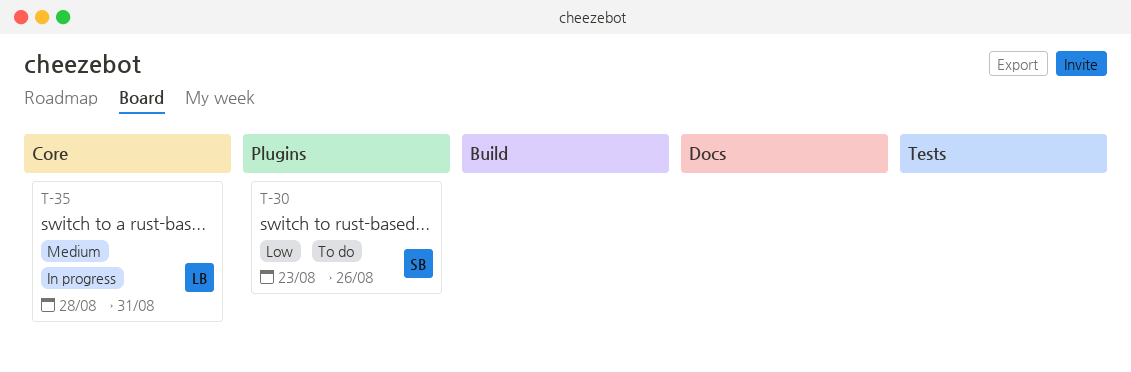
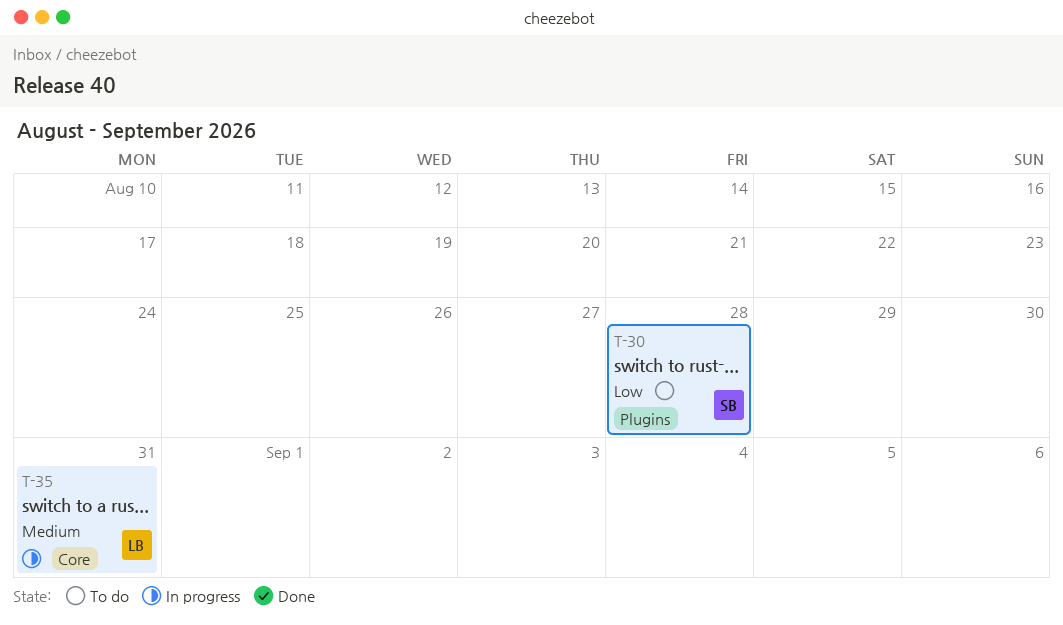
T-30, due: Aug 26 -> Aug 28

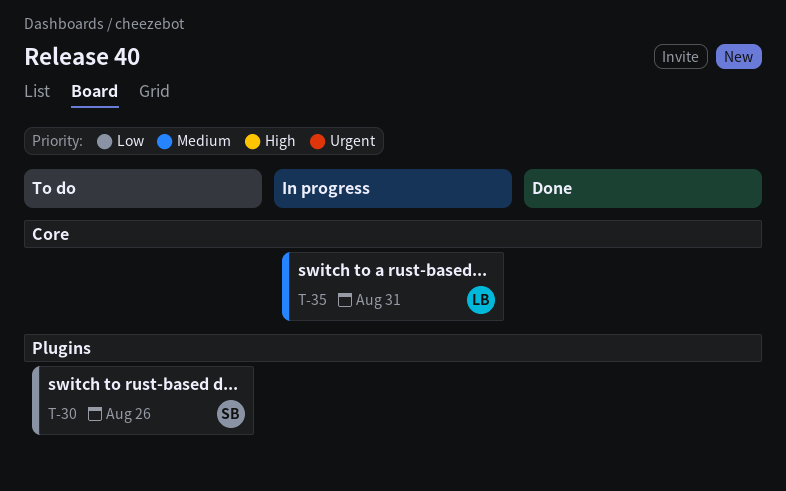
T-30, due: Aug 28 -> Aug 26

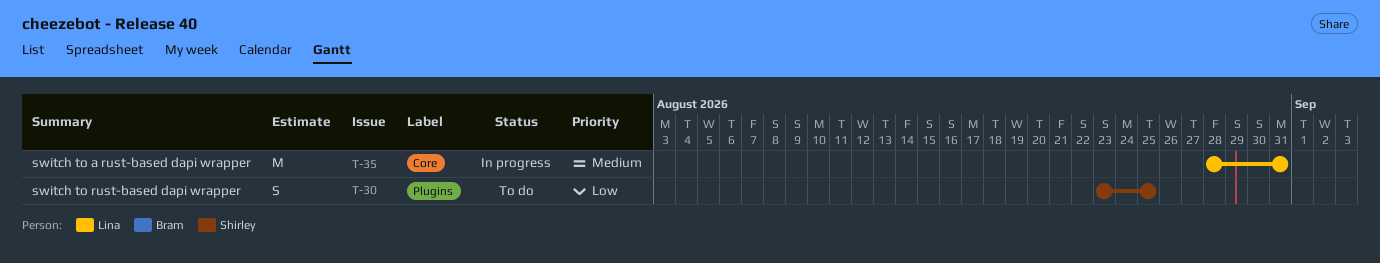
T-30, due: Aug 26 -> Aug 25

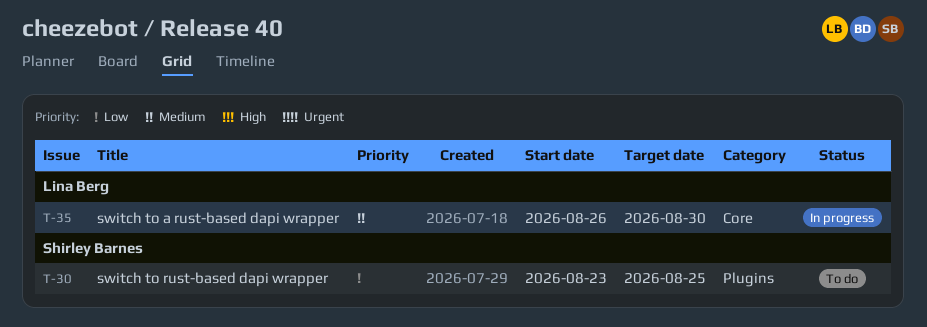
T-35, start: Aug 28 -> Aug 26
T-35, due: Aug 31 -> Aug 30

